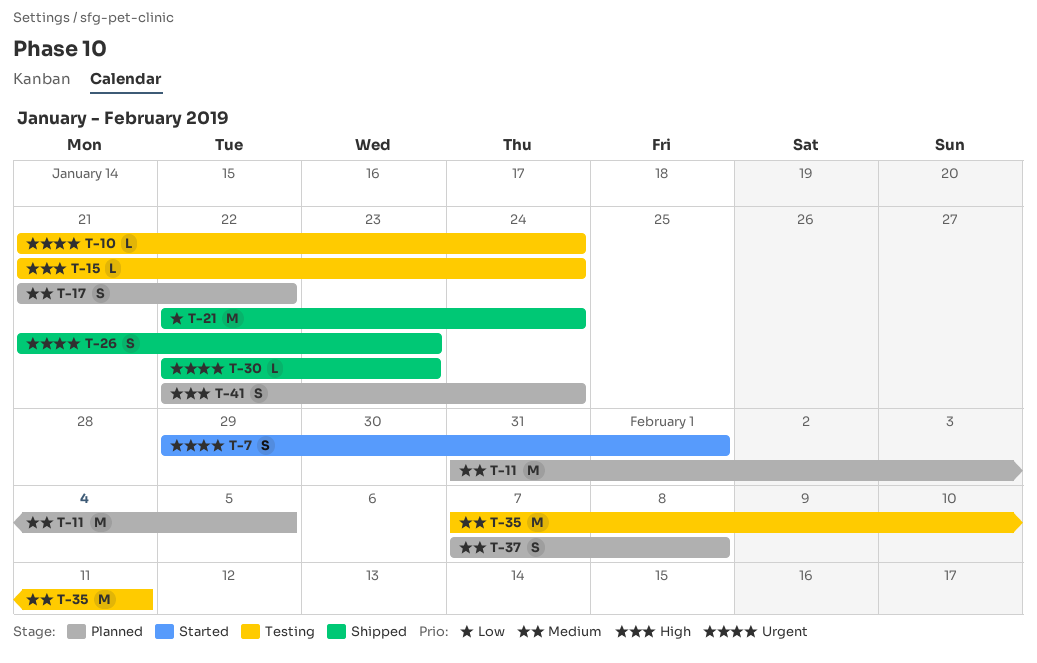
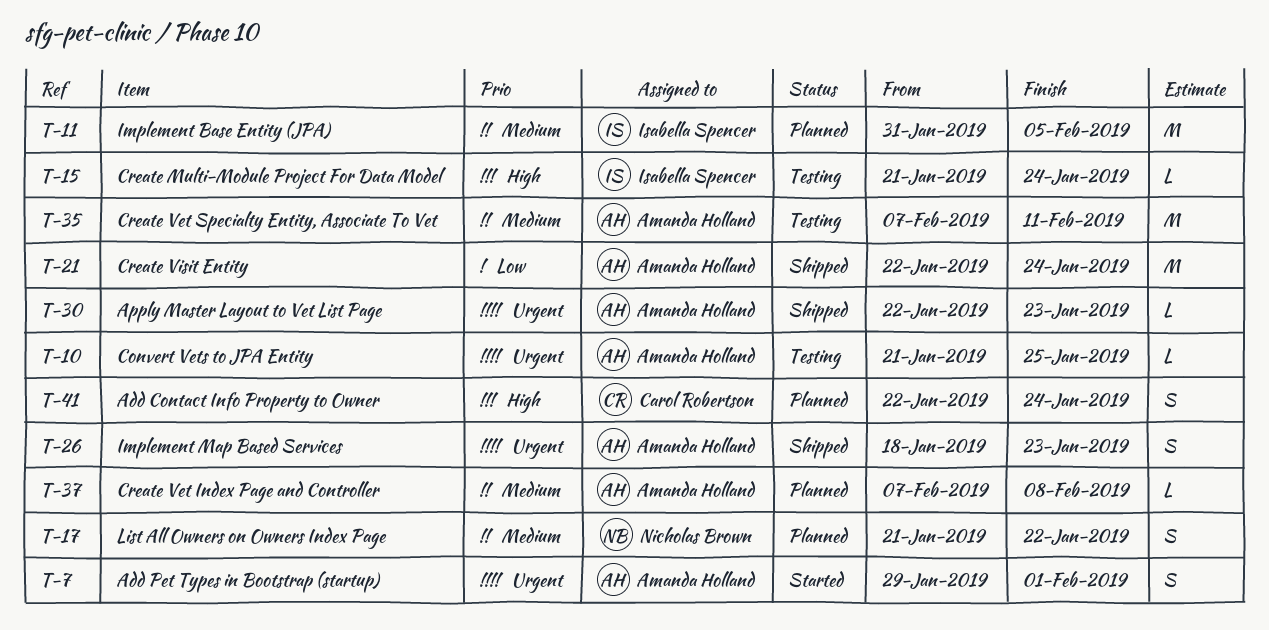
T-10, due: Jan 24 -> Jan 25
T-26, start: Jan 21 -> Jan 18
T-37, estimate: S -> L

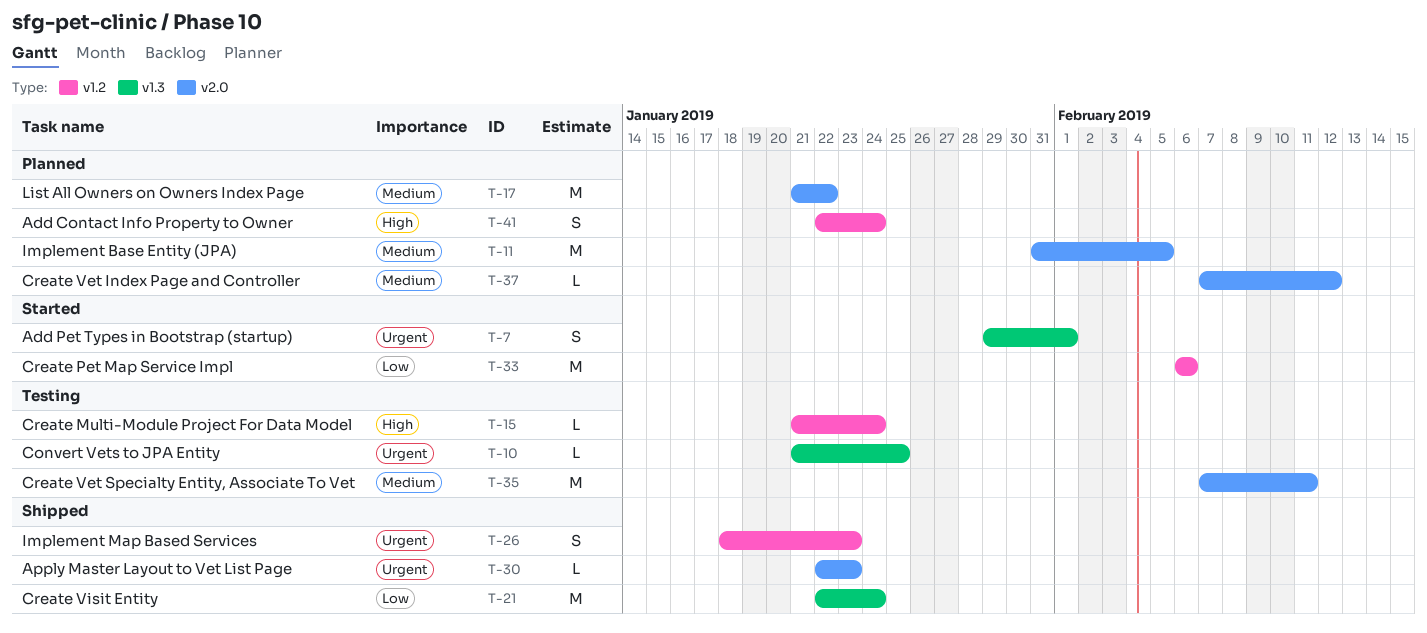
T-17, estimate: S -> M
T-33: none -> present
T-37, due: Feb 8 -> Feb 12

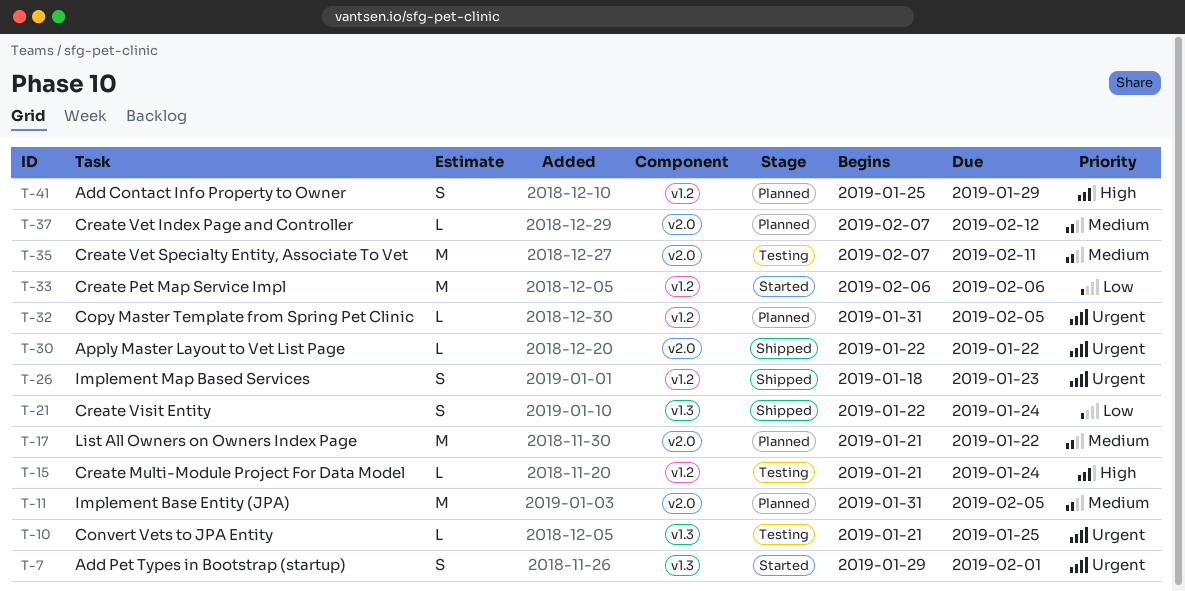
T-21, estimate: M -> S
T-30, due: Jan 23 -> Jan 22
T-32: none -> present
T-41, start: Jan 22 -> Jan 25
T-41, due: Jan 24 -> Jan 29

